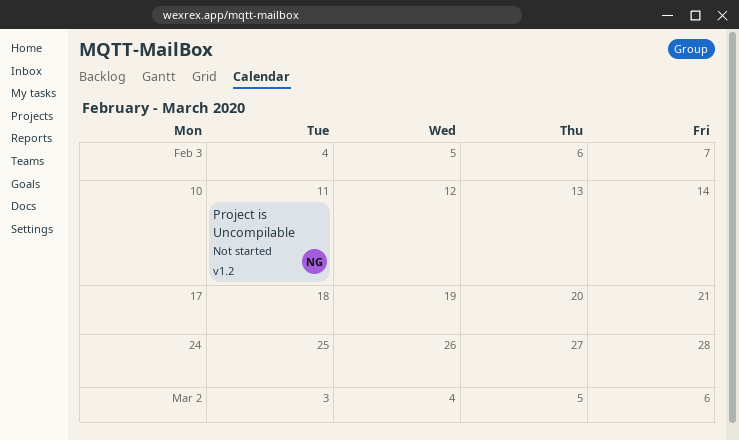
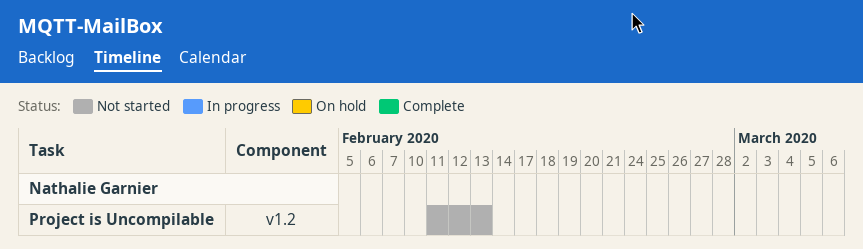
Project is Uncompilable, due: Feb 11 -> Feb 13

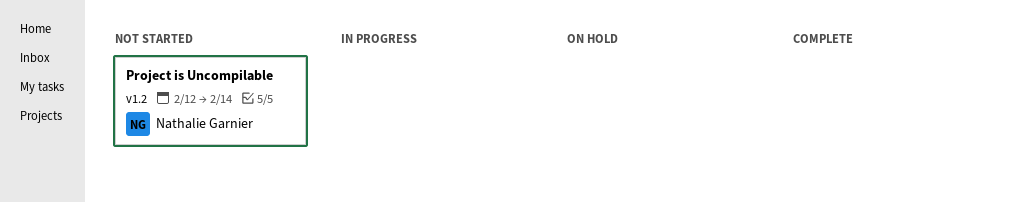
Project is Uncompilable, start: Feb 11 -> Feb 12
Project is Uncompilable, due: Feb 13 -> Feb 14

